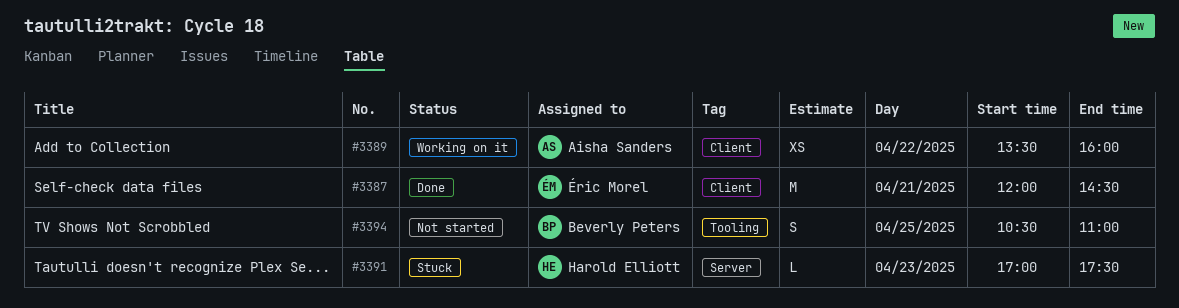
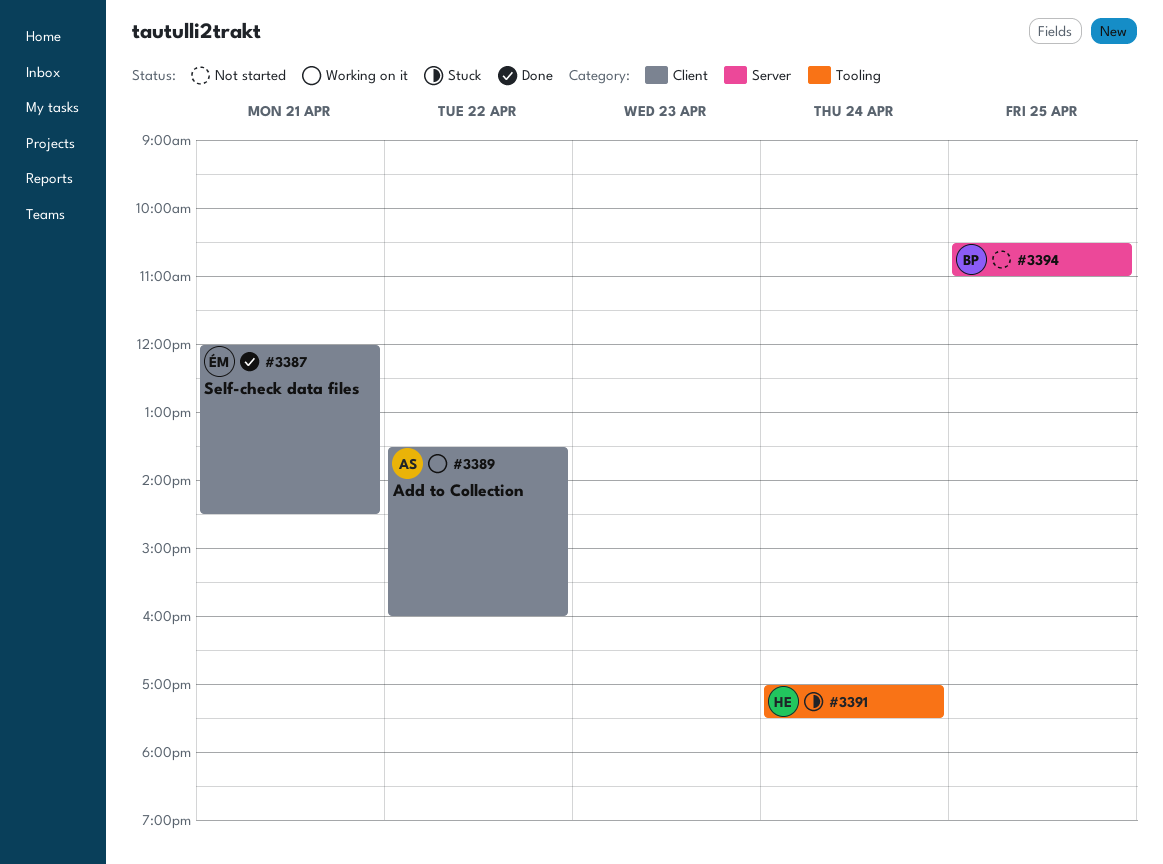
#3391, label: Server -> Tooling
#3391, day: Apr 23 -> Apr 24
#3394, label: Tooling -> Server

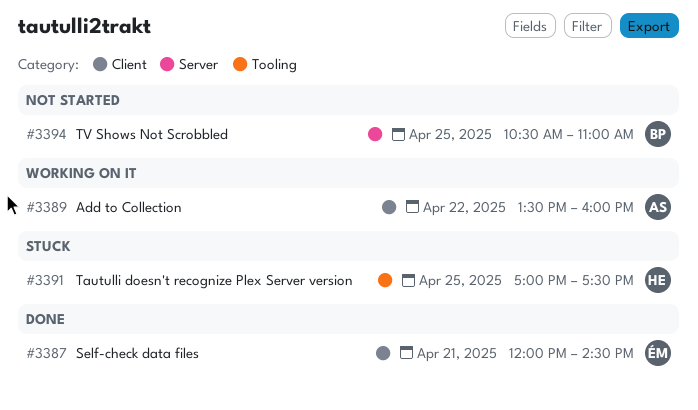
#3391, day: Apr 24 -> Apr 25

